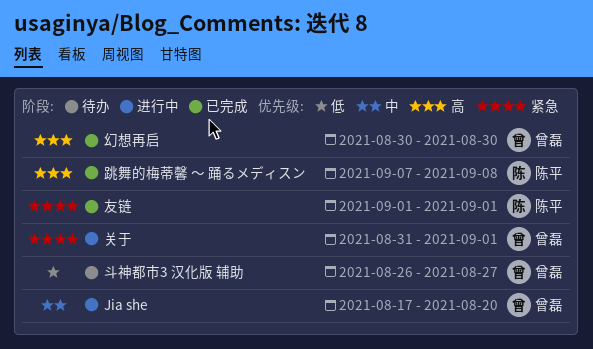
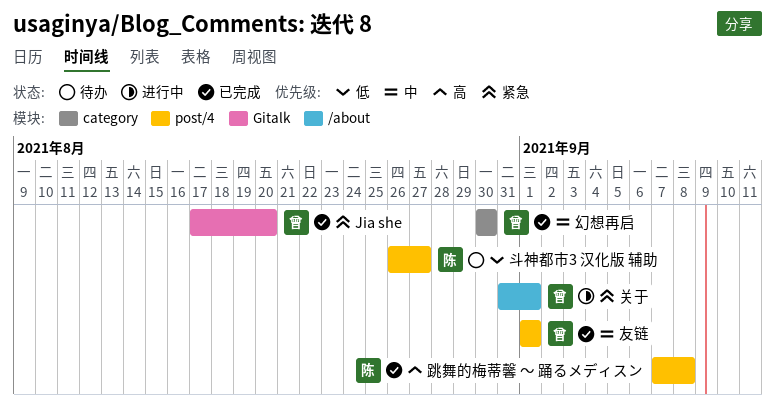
Jia she, status: 进行中 -> 已完成
Jia she, priority: 中 -> 紧急
友链, owner: 陈平 -> 曾磊
友链, priority: 紧急 -> 中
幻想再启, priority: 高 -> 中
斗神都市3 汉化版 辅助, owner: 曾磊 -> 陈平

